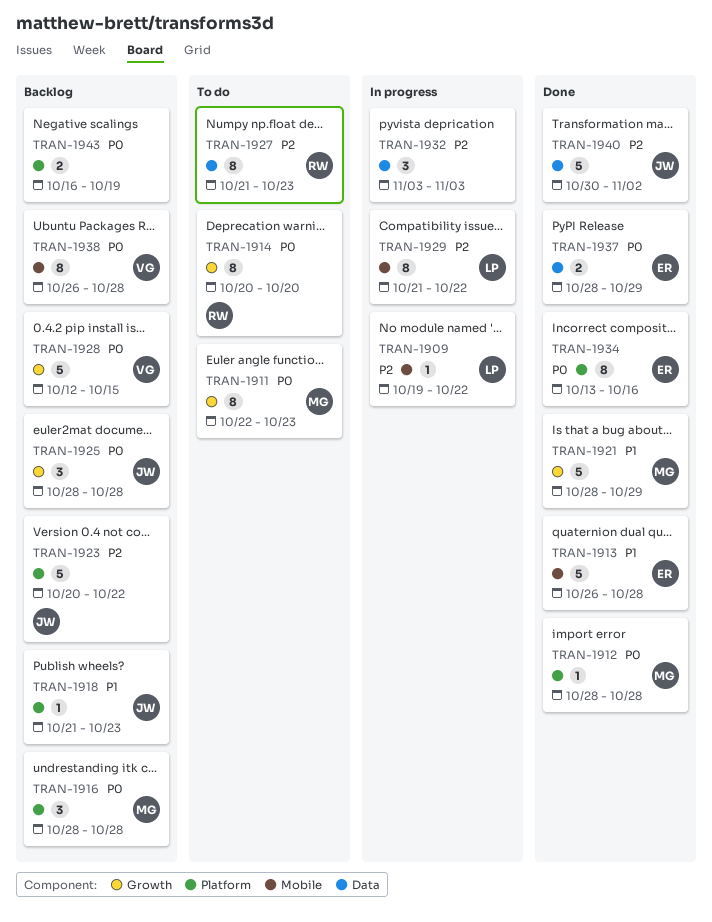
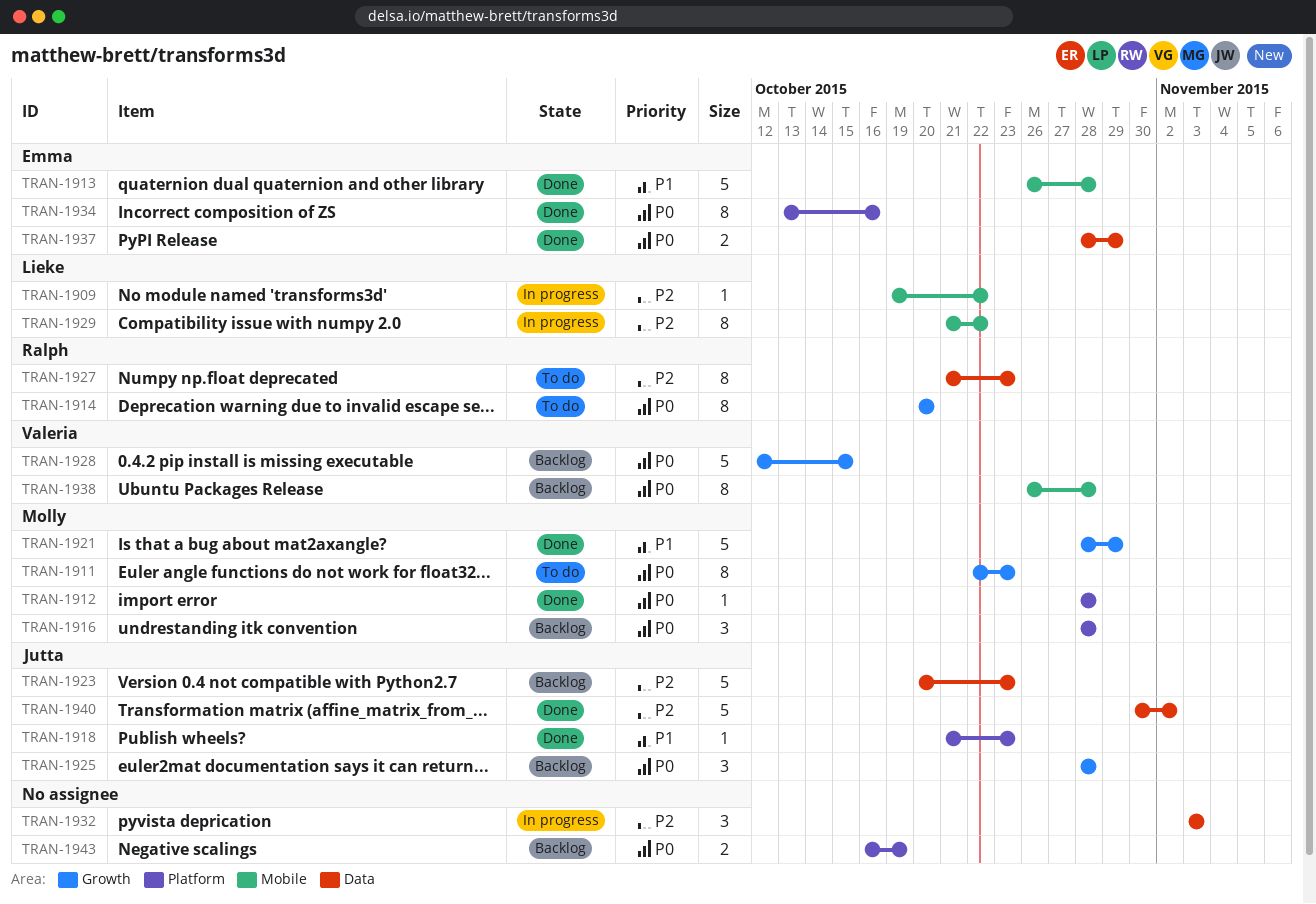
TRAN-1918, status: Backlog -> Done
TRAN-1923, label: Platform -> Data
TRAN-1923, due: Oct 22 -> Oct 23

